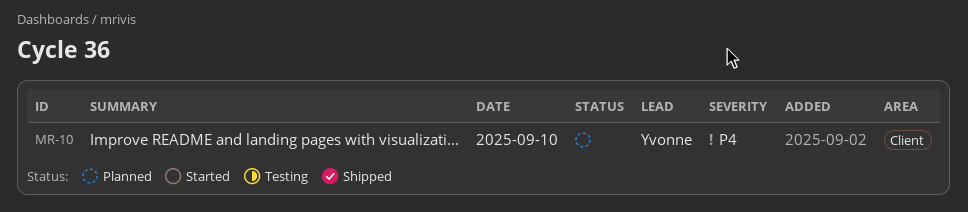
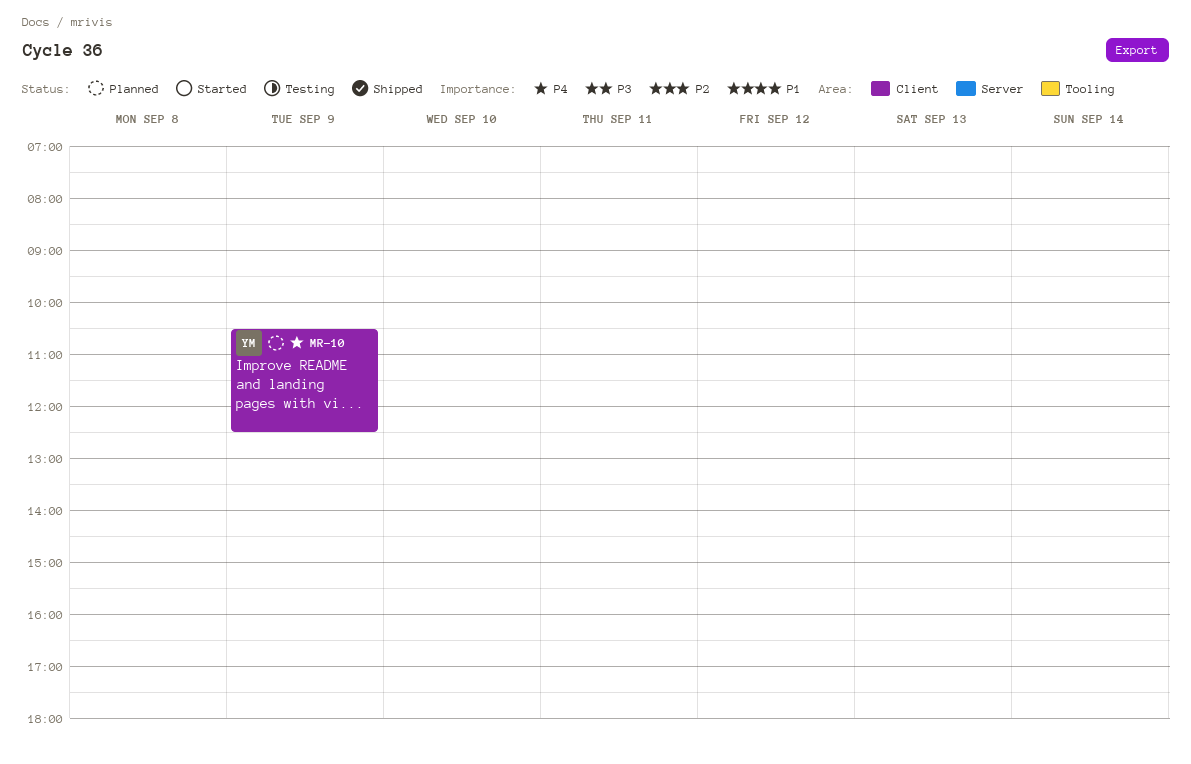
MR-10, day: Sep 10 -> Sep 9

